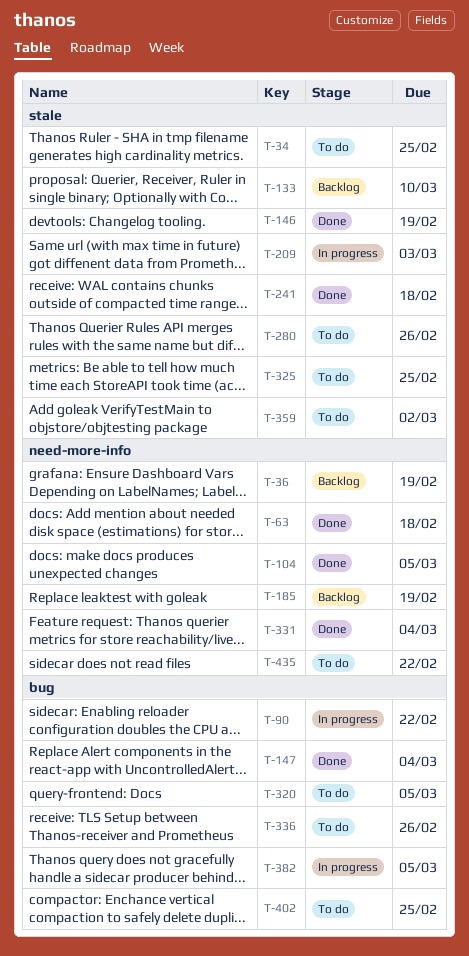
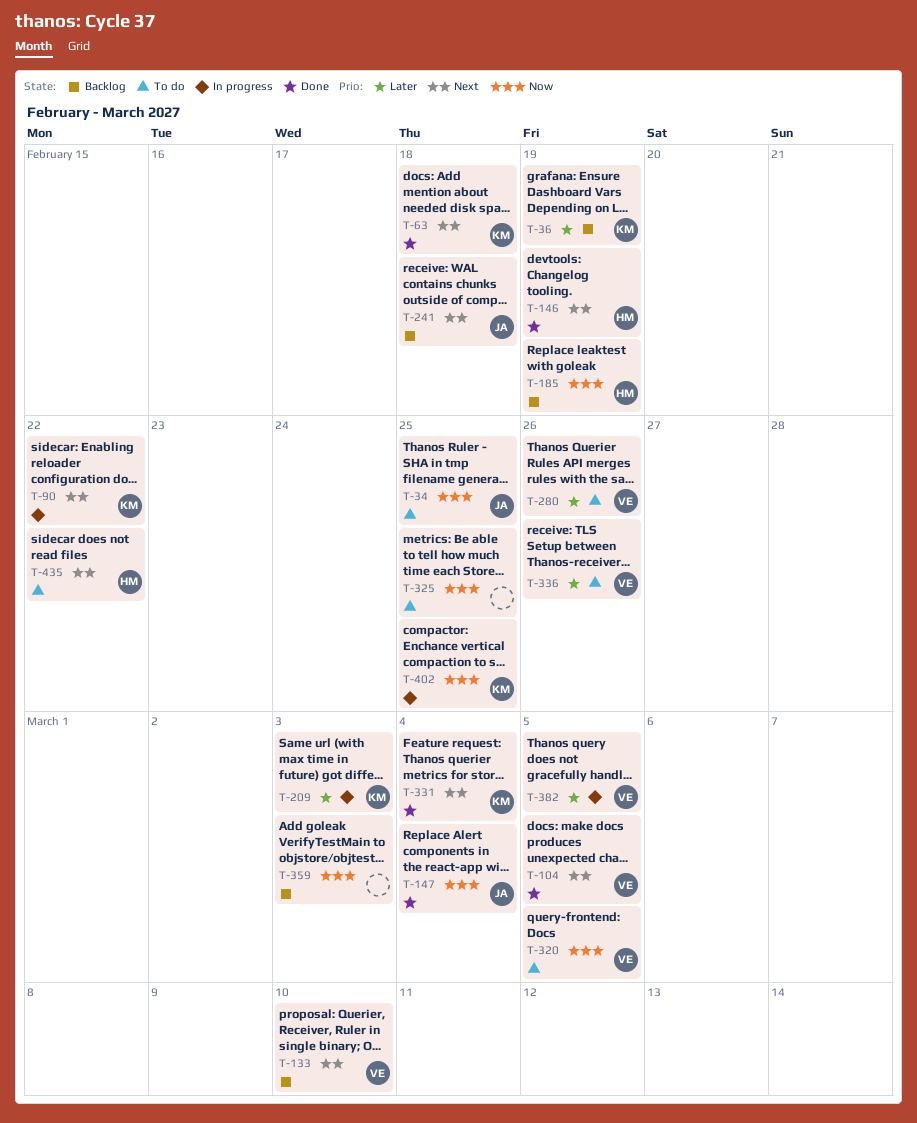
T-241, status: Done -> Backlog
T-359, status: To do -> Backlog
T-359, due: Mar 2 -> Mar 3
T-402, status: To do -> In progress

